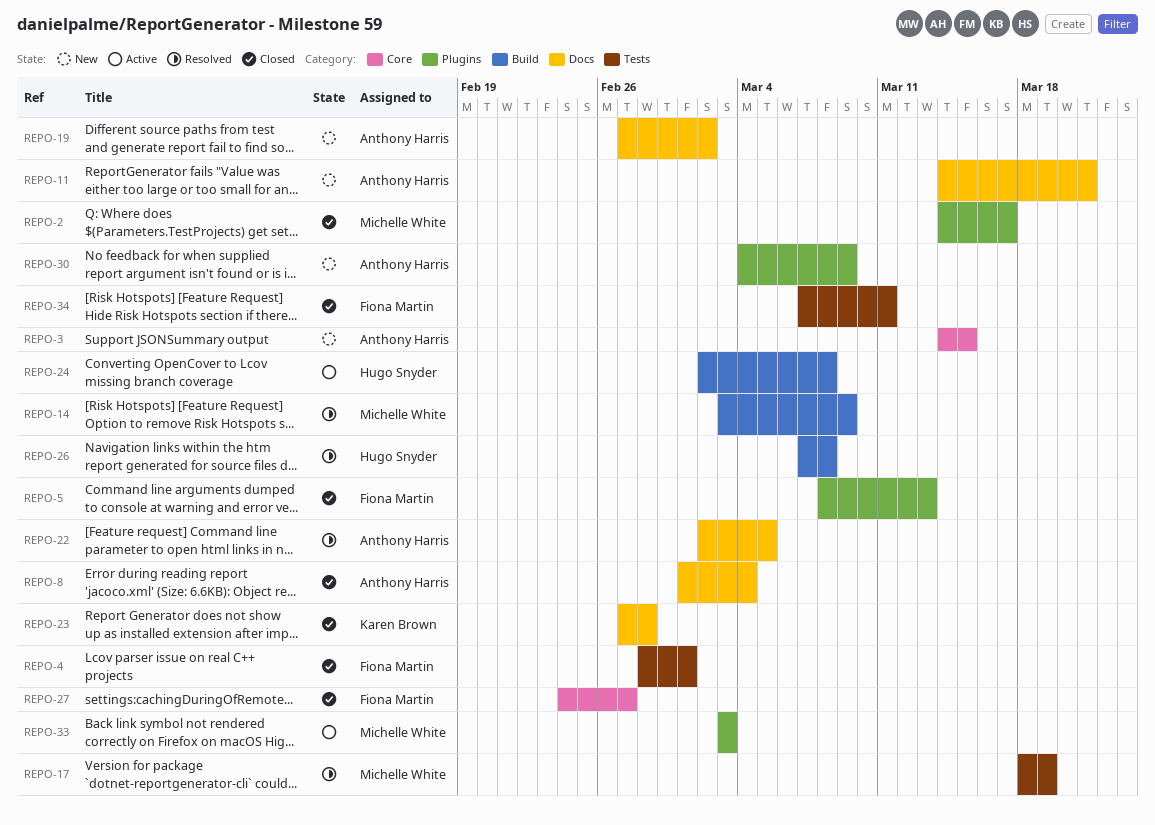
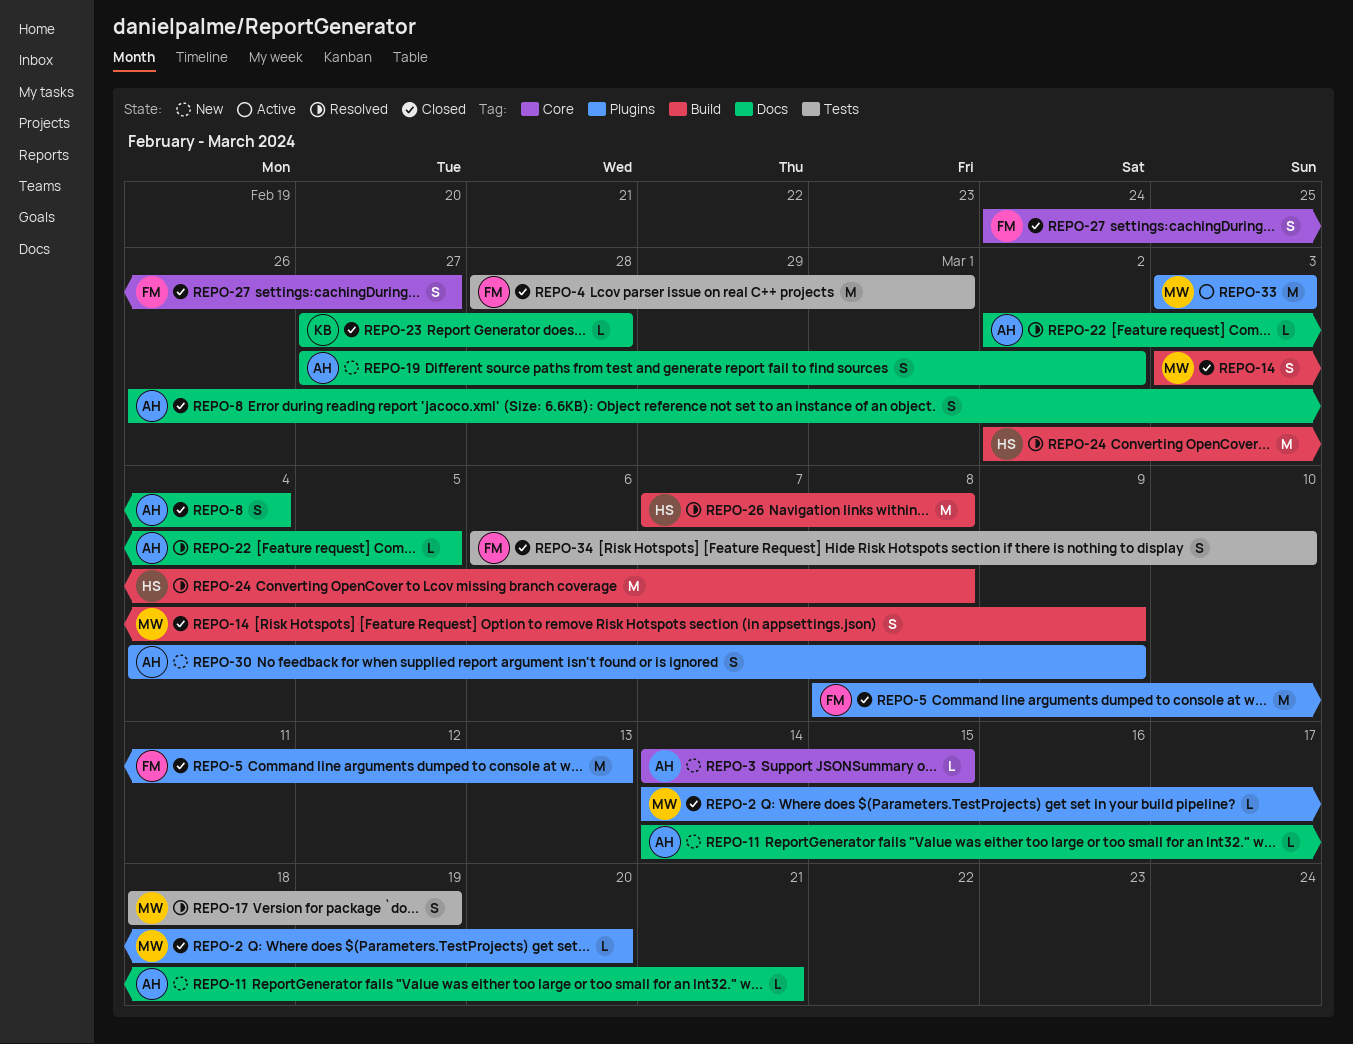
REPO-2, due: Mar 17 -> Mar 20
REPO-8, start: Mar 1 -> Feb 26
REPO-14, status: Resolved -> Closed
REPO-24, status: Active -> Resolved
REPO-34, start: Mar 7 -> Mar 6
REPO-34, due: Mar 11 -> Mar 10

